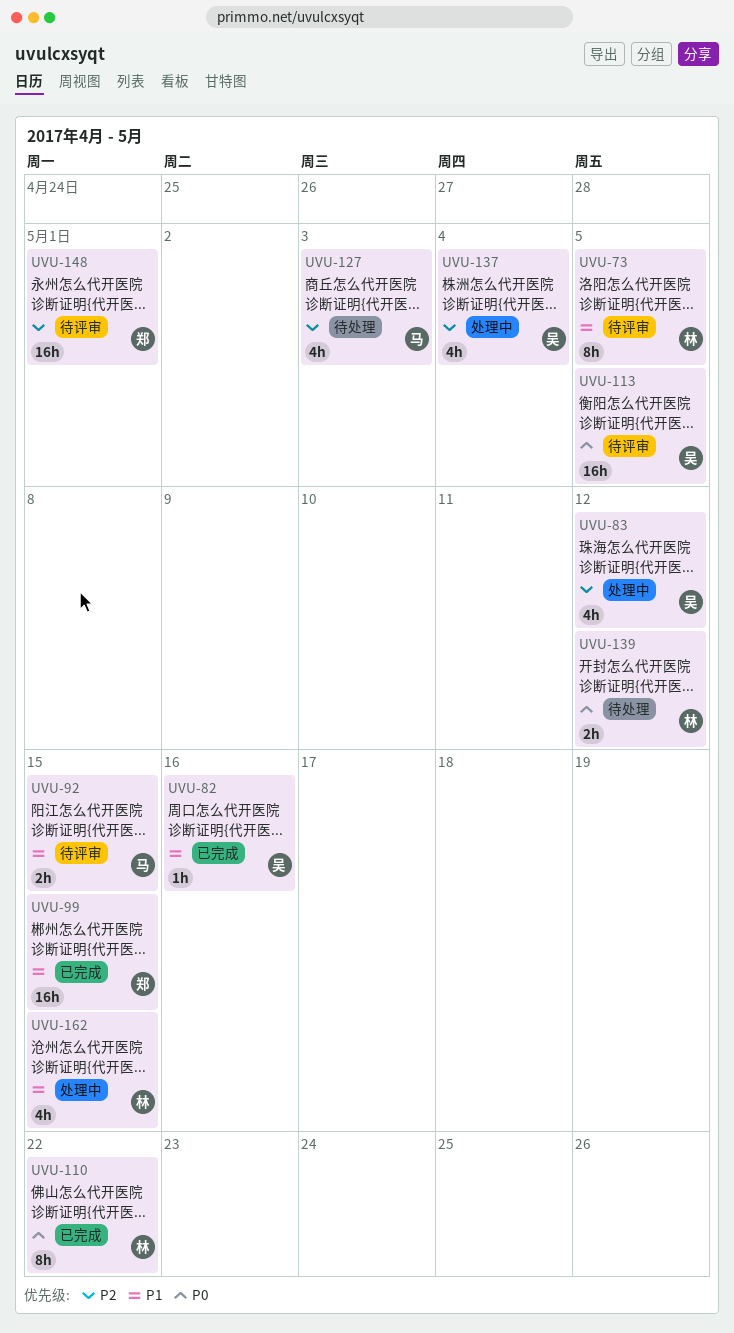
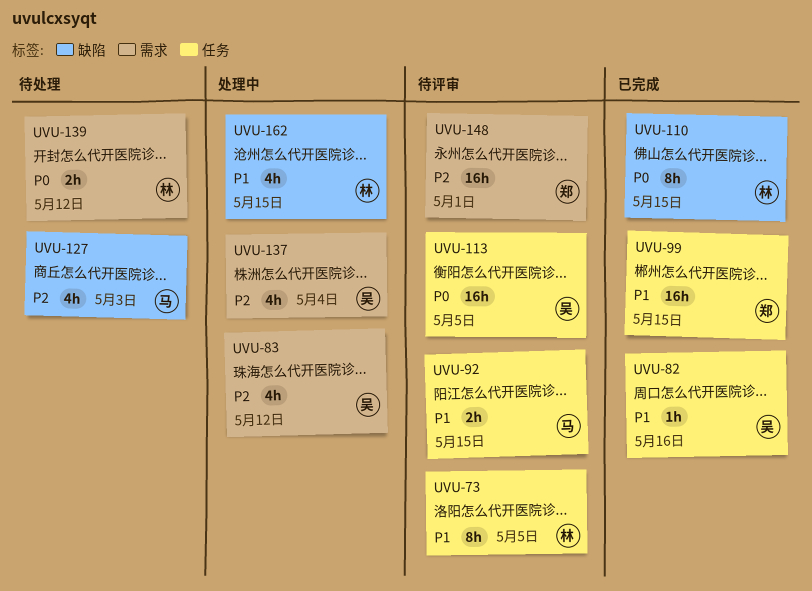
UVU-110, due: May 22 -> May 15

